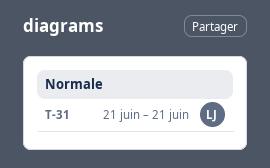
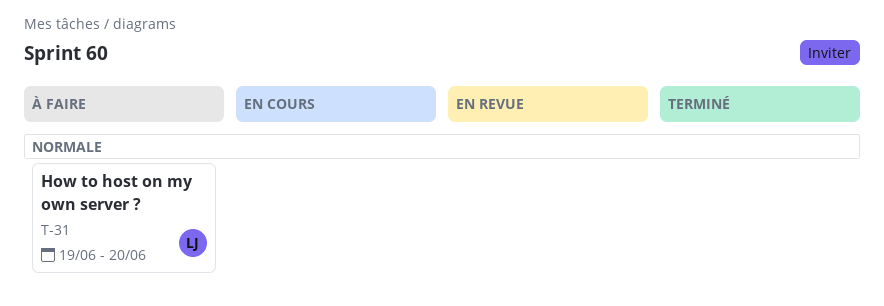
T-31, start: Jun 21 -> Jun 19
T-31, due: Jun 21 -> Jun 20

